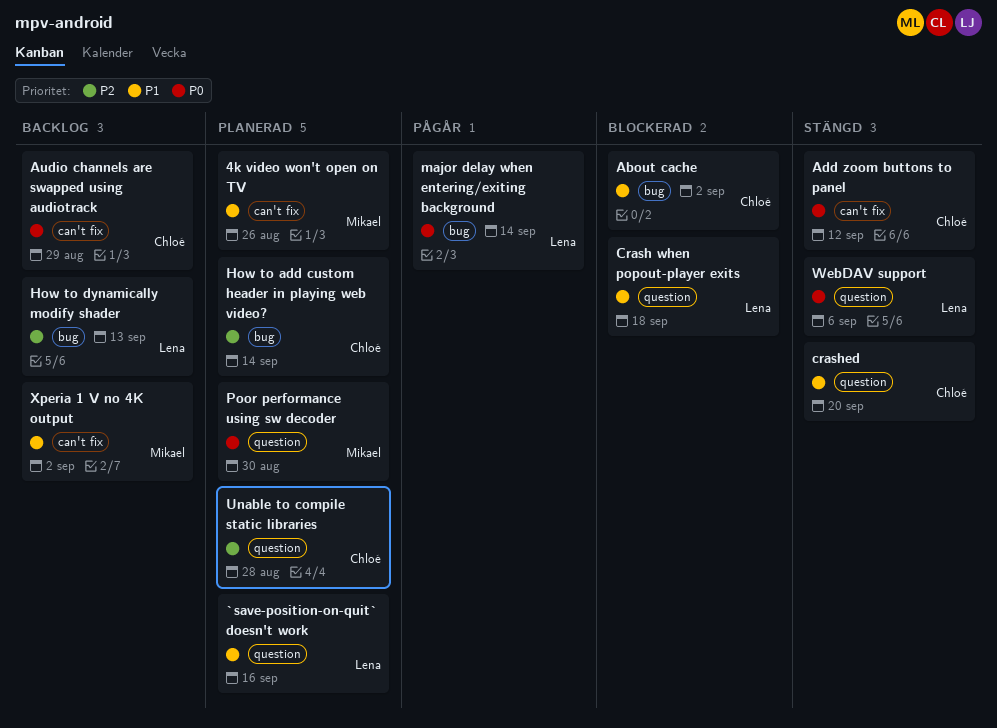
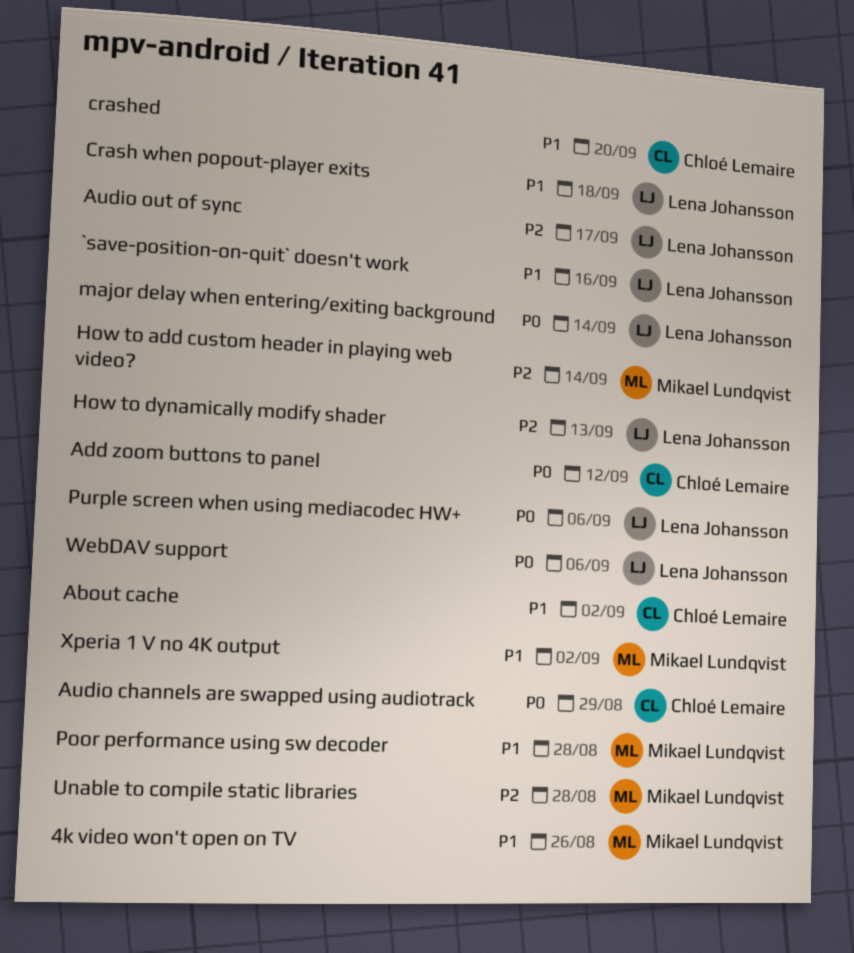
Audio out of sync: none -> present
How to add custom header in playing web video?, owner: Chloé Lemaire -> Mikael Lundqvist
Poor performance using sw decoder, priority: P0 -> P1
Poor performance using sw decoder, due: Aug 30 -> Aug 28
Purple screen when using mediacodec HW+: none -> present
Unable to compile static libraries, owner: Chloé Lemaire -> Mikael Lundqvist

